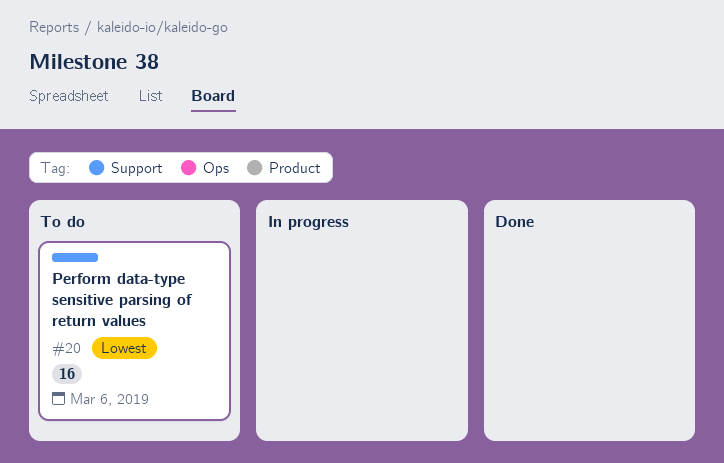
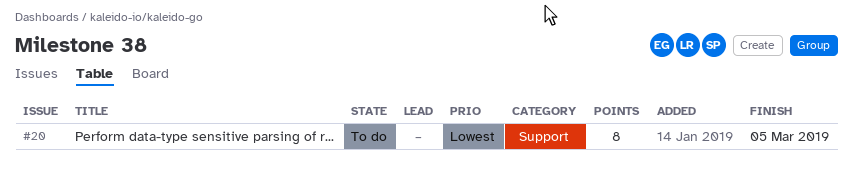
#20, estimate: 16 -> 8
#20, due: Mar 6 -> Mar 5

